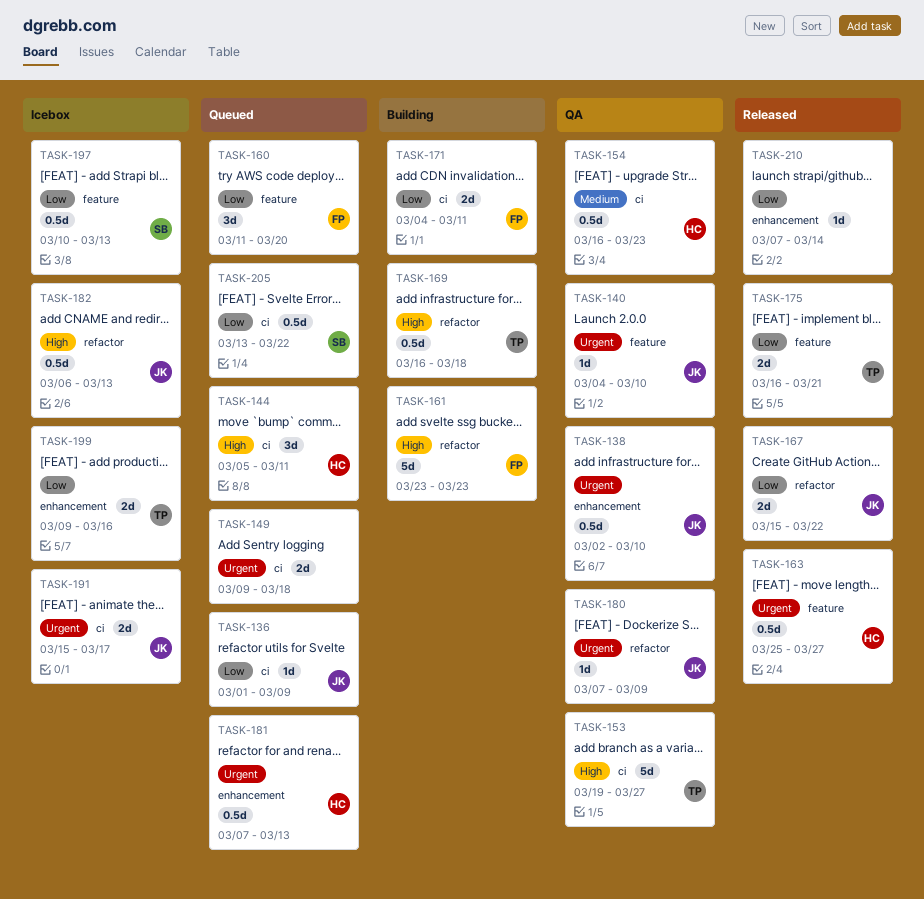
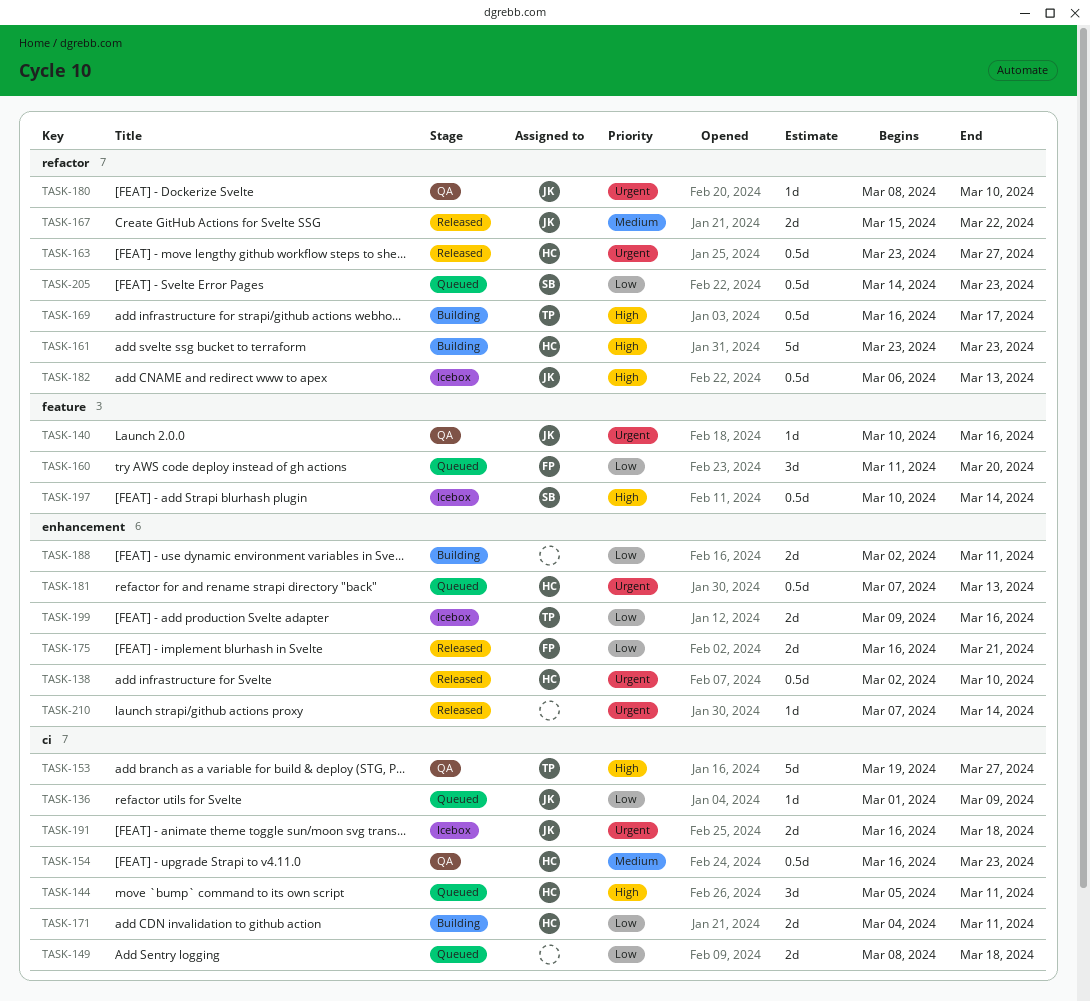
TASK-138, status: QA -> Released
TASK-138, owner: JK -> HC
TASK-140, start: Mar 4 -> Mar 10
TASK-140, due: Mar 10 -> Mar 16
TASK-149, priority: Urgent -> Low
TASK-149, start: Mar 9 -> Mar 8
TASK-161, owner: FP -> HC
TASK-163, label: feature -> refactor
TASK-163, start: Mar 25 -> Mar 23
TASK-167, priority: Low -> Medium
TASK-169, due: Mar 18 -> Mar 17
TASK-171, owner: FP -> HC
TASK-175, owner: TP -> FP
TASK-175, label: feature -> enhancement
TASK-180, start: Mar 7 -> Mar 8
TASK-180, due: Mar 9 -> Mar 10
TASK-188: none -> present
TASK-191, start: Mar 15 -> Mar 16
TASK-191, due: Mar 17 -> Mar 18
TASK-197, priority: Low -> High
TASK-197, due: Mar 13 -> Mar 14
TASK-205, label: ci -> refactor
TASK-205, start: Mar 13 -> Mar 14
TASK-205, due: Mar 22 -> Mar 23
TASK-210, priority: Low -> Urgent

